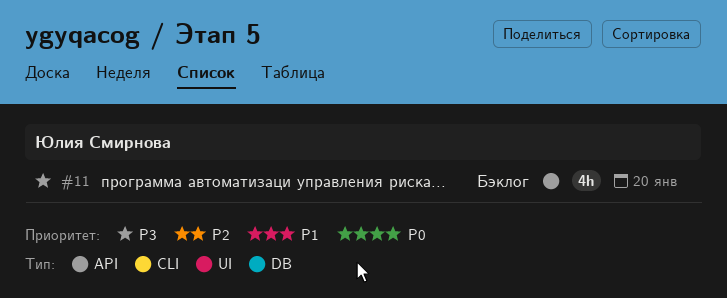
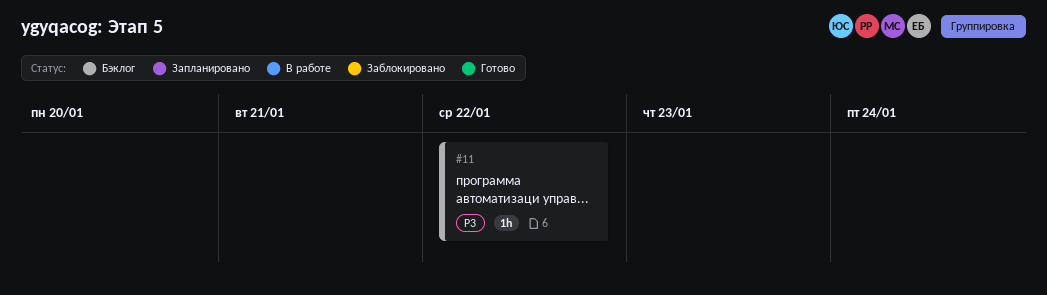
#11, estimate: 4h -> 1h
#11, due: Jan 20 -> Jan 22

